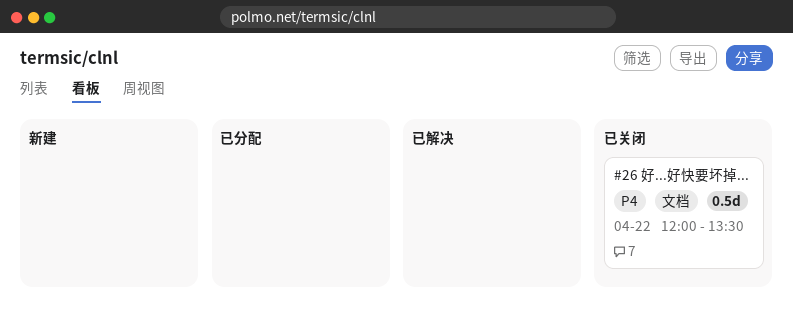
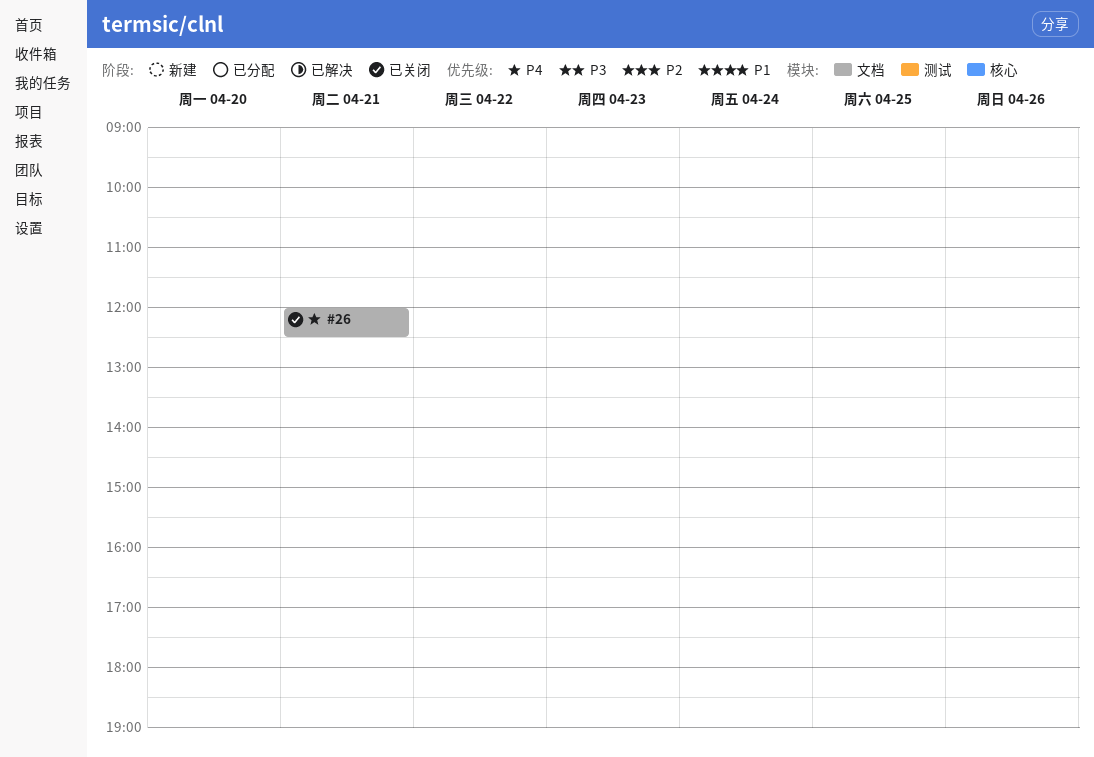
#26, day: Apr 22 -> Apr 21
#26, ends: 13:30 -> 12:30

